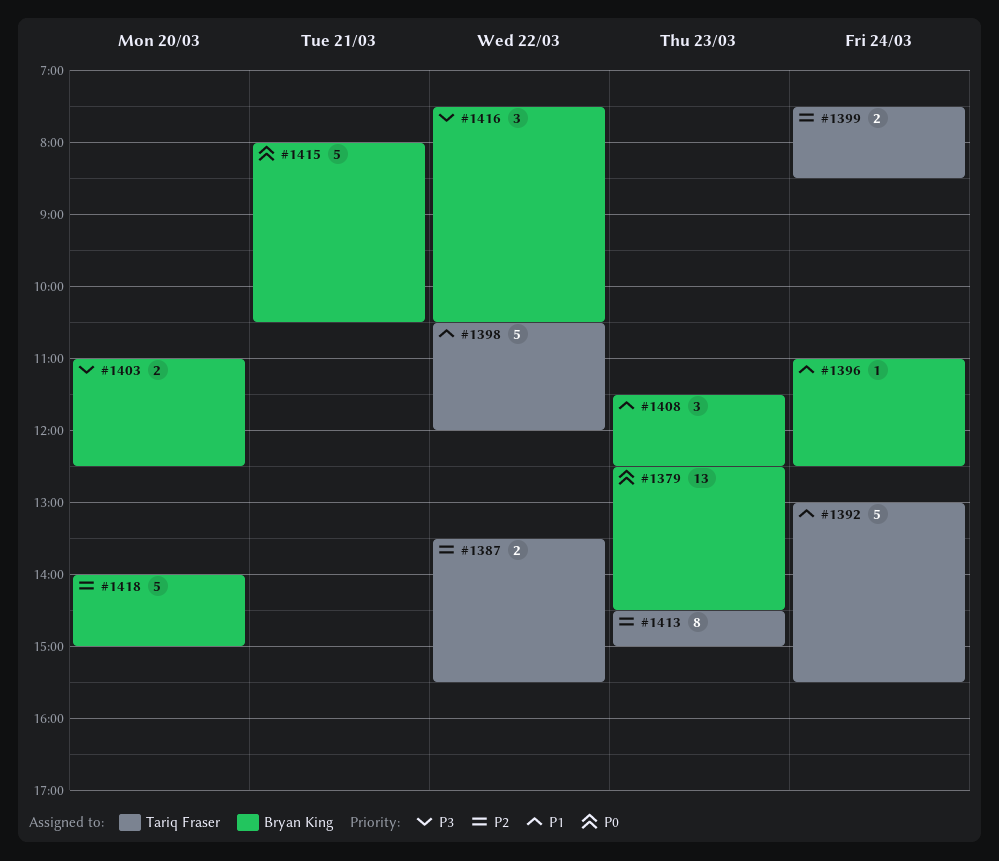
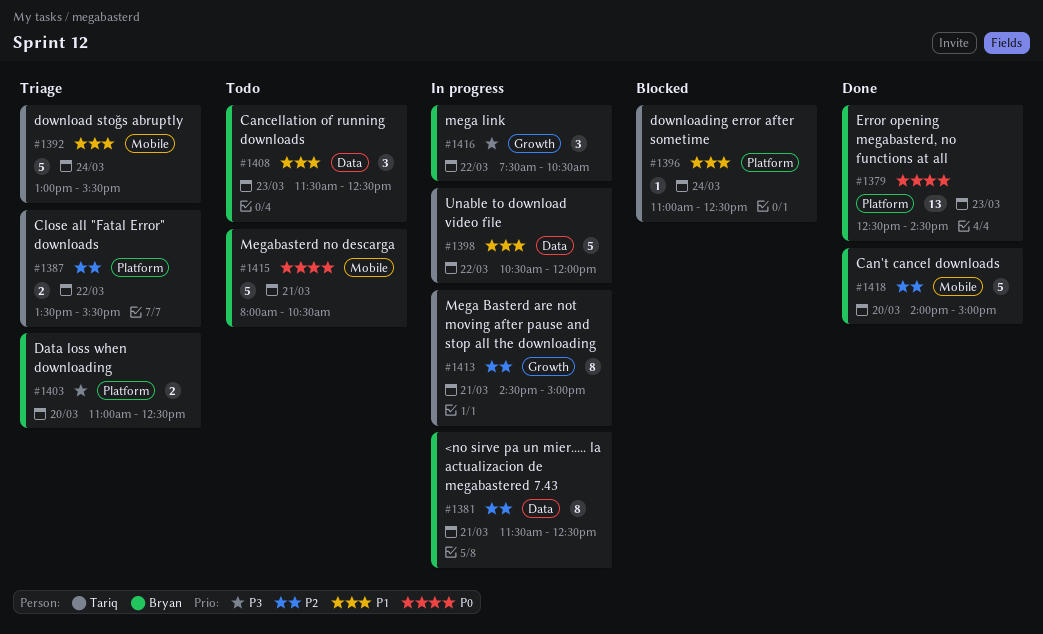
#1381: none -> present
#1396, owner: Bryan King -> Tariq Fraser
#1399: present -> none
#1413, day: Mar 23 -> Mar 21

